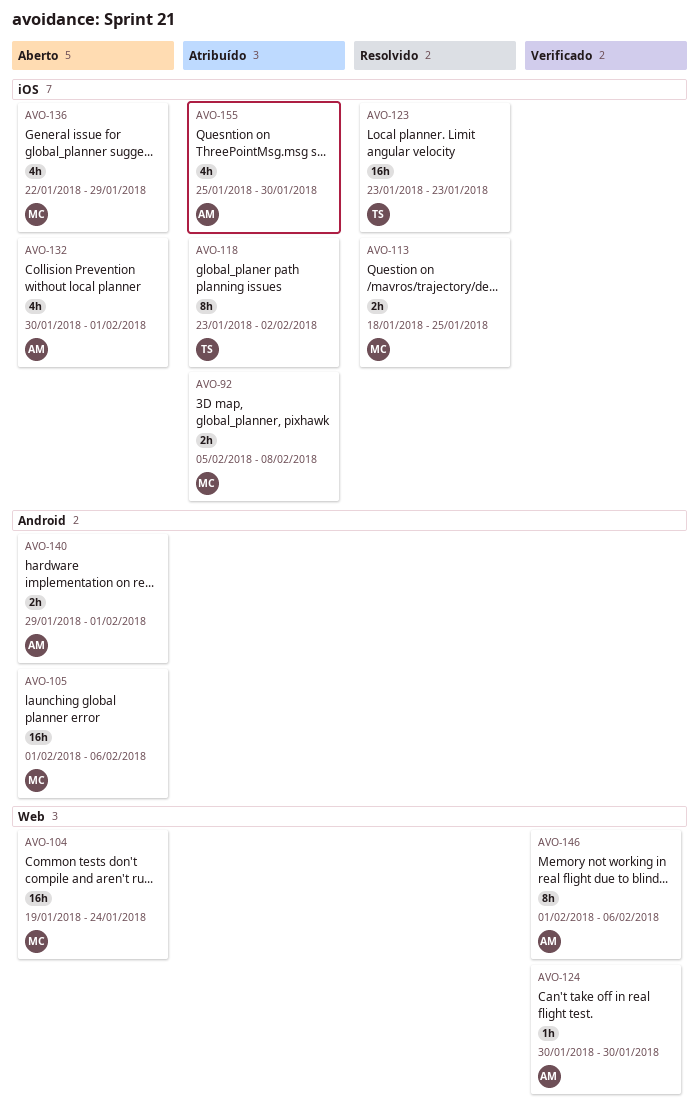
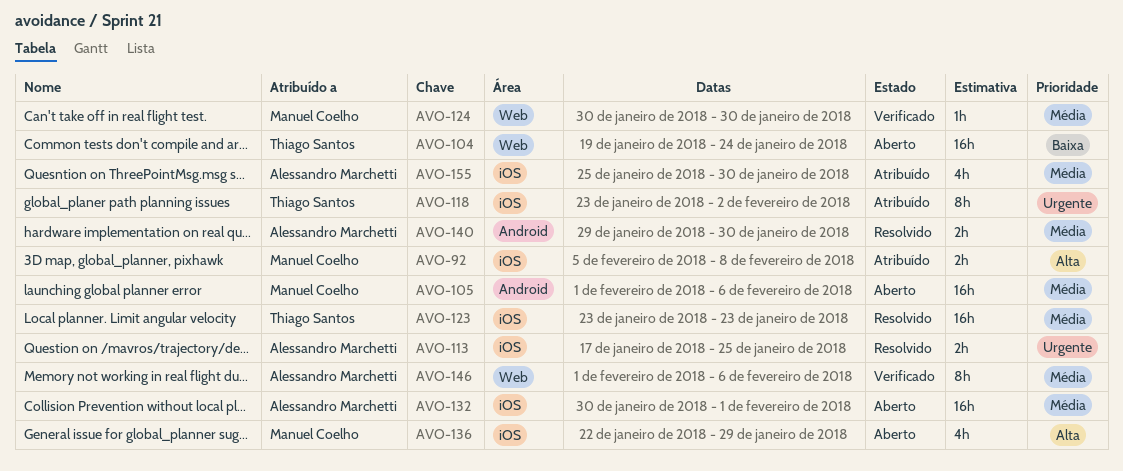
AVO-104, owner: Manuel Coelho -> Thiago Santos
AVO-113, owner: Manuel Coelho -> Alessandro Marchetti
AVO-113, start: Jan 18 -> Jan 17
AVO-124, owner: Alessandro Marchetti -> Manuel Coelho
AVO-132, estimate: 4h -> 16h
AVO-140, status: Aberto -> Resolvido
AVO-140, due: Feb 1 -> Jan 30

